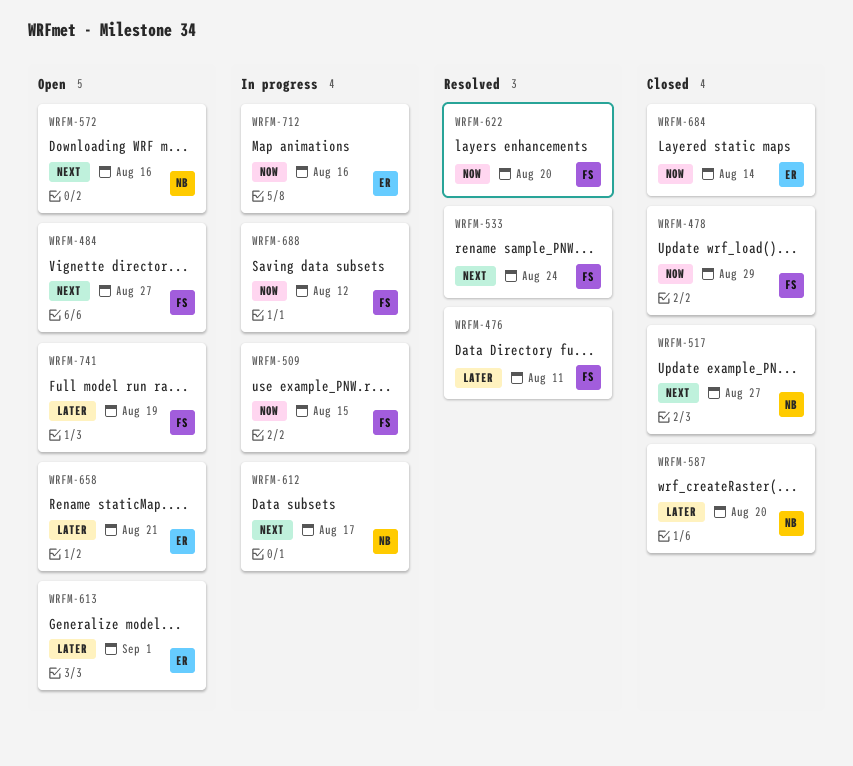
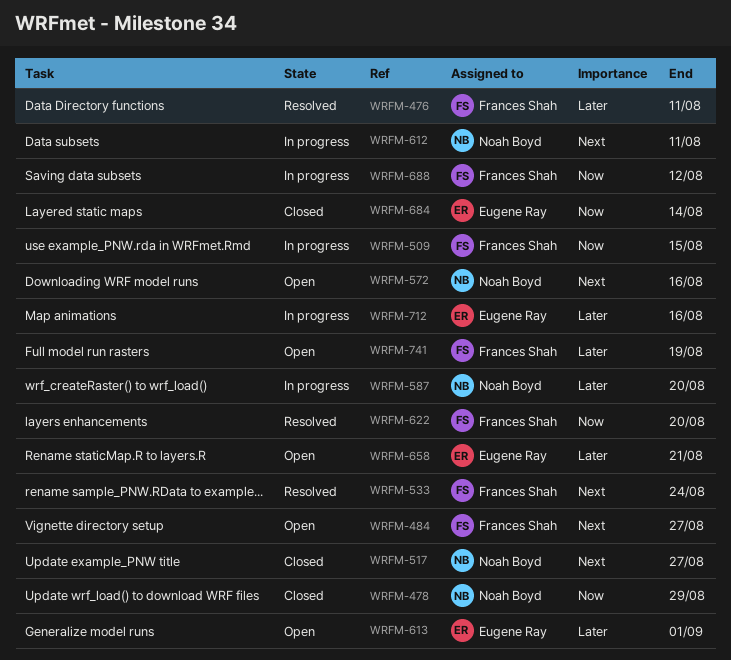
WRFM-478, owner: Frances Shah -> Noah Boyd
WRFM-587, status: Closed -> In progress
WRFM-612, due: Aug 17 -> Aug 11
WRFM-712, priority: Now -> Later

